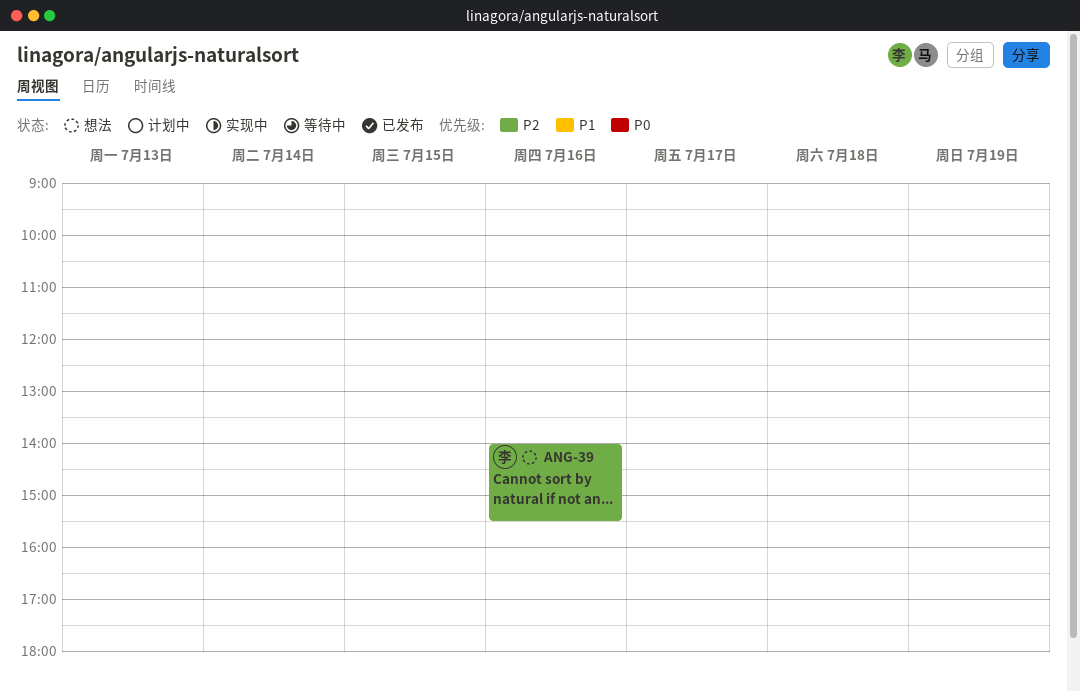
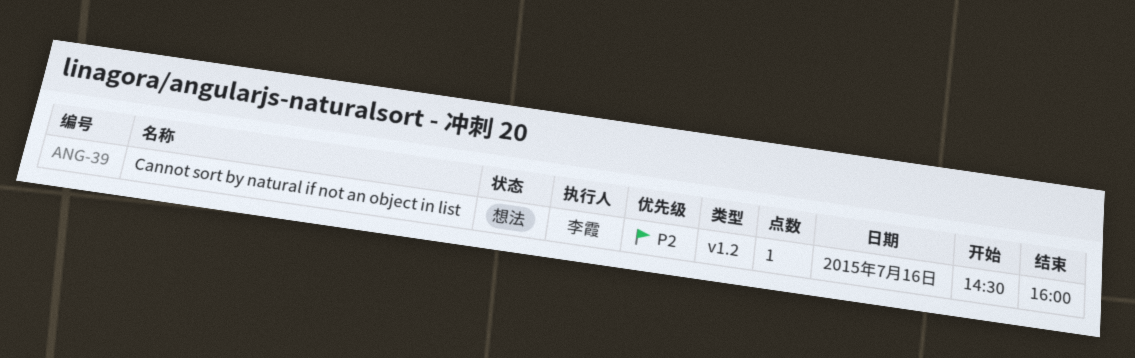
ANG-39, begins: 14:00 -> 14:30
ANG-39, ends: 15:30 -> 16:00

